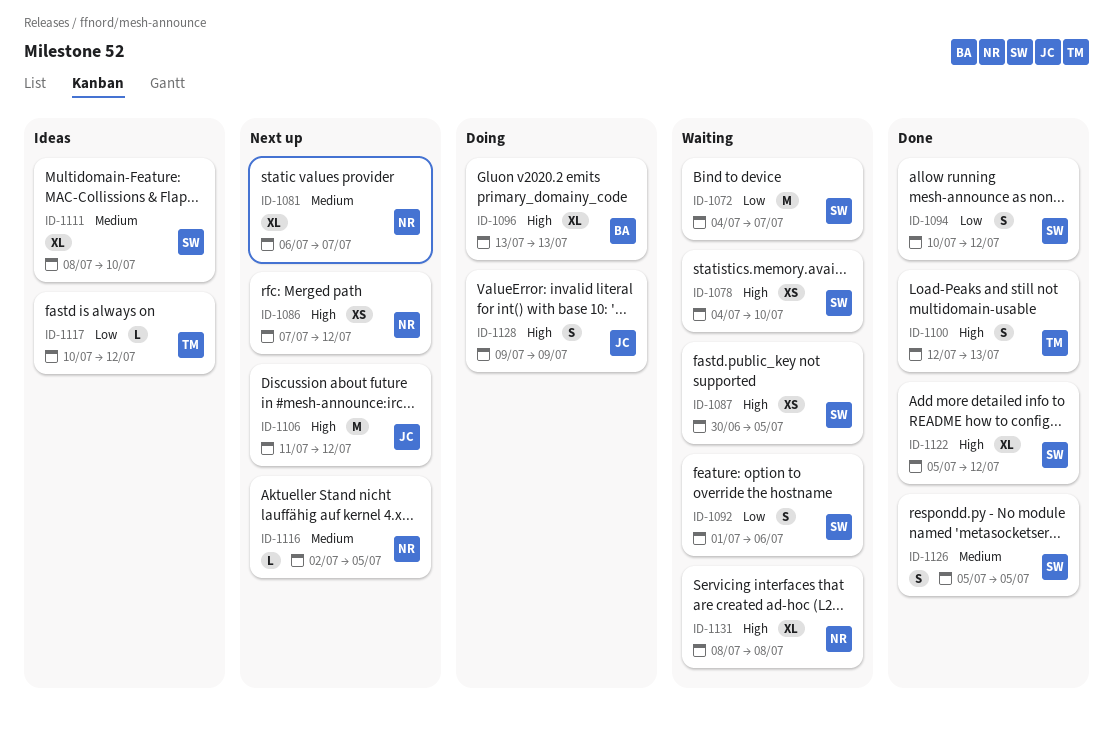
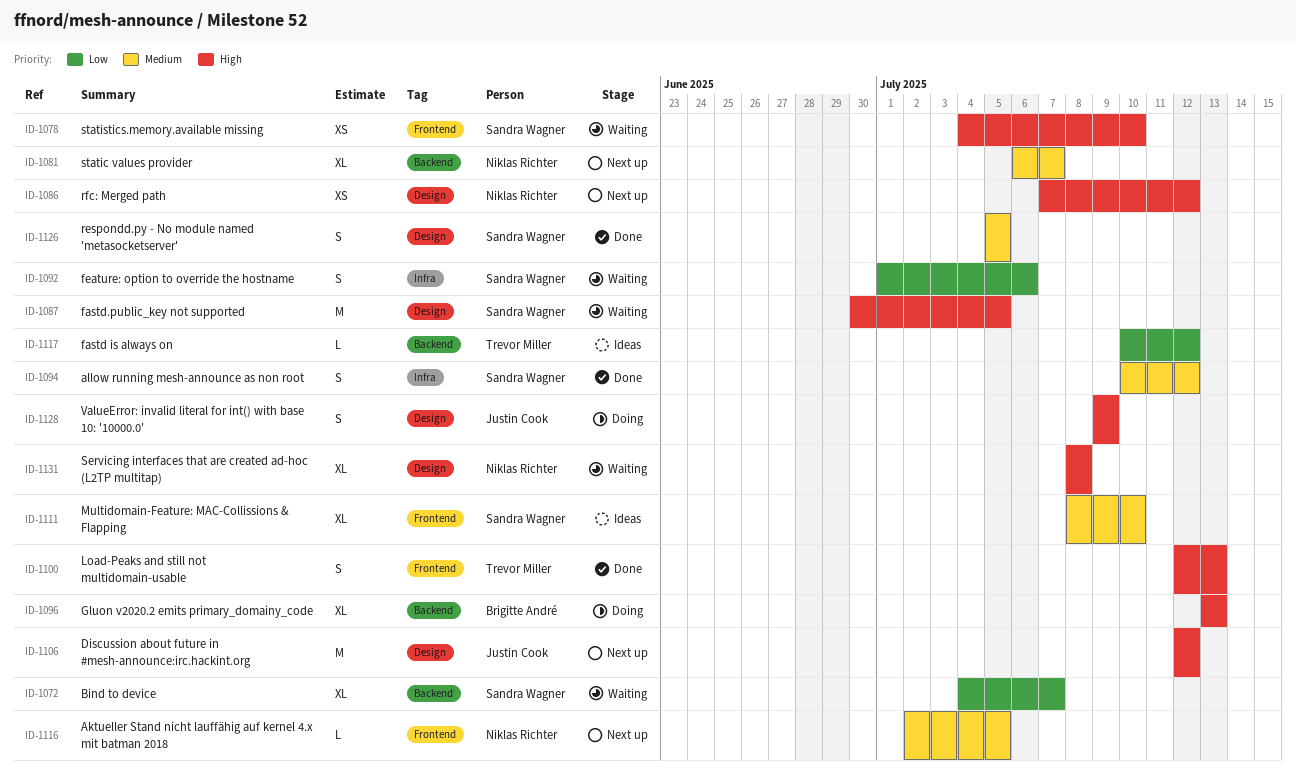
ID-1072, estimate: M -> XL
ID-1087, estimate: XS -> M
ID-1094, priority: Low -> Medium
ID-1106, start: Jul 11 -> Jul 12
ID-1122: present -> none

